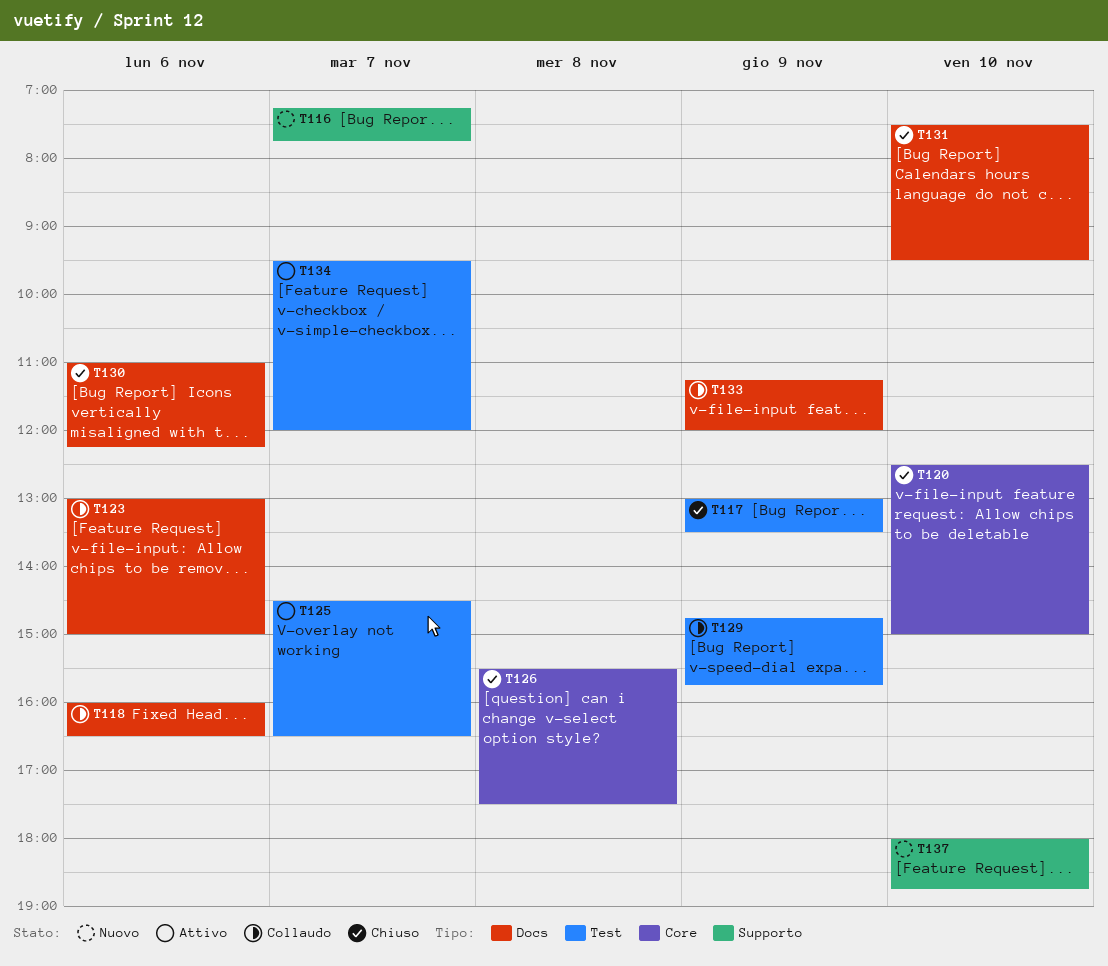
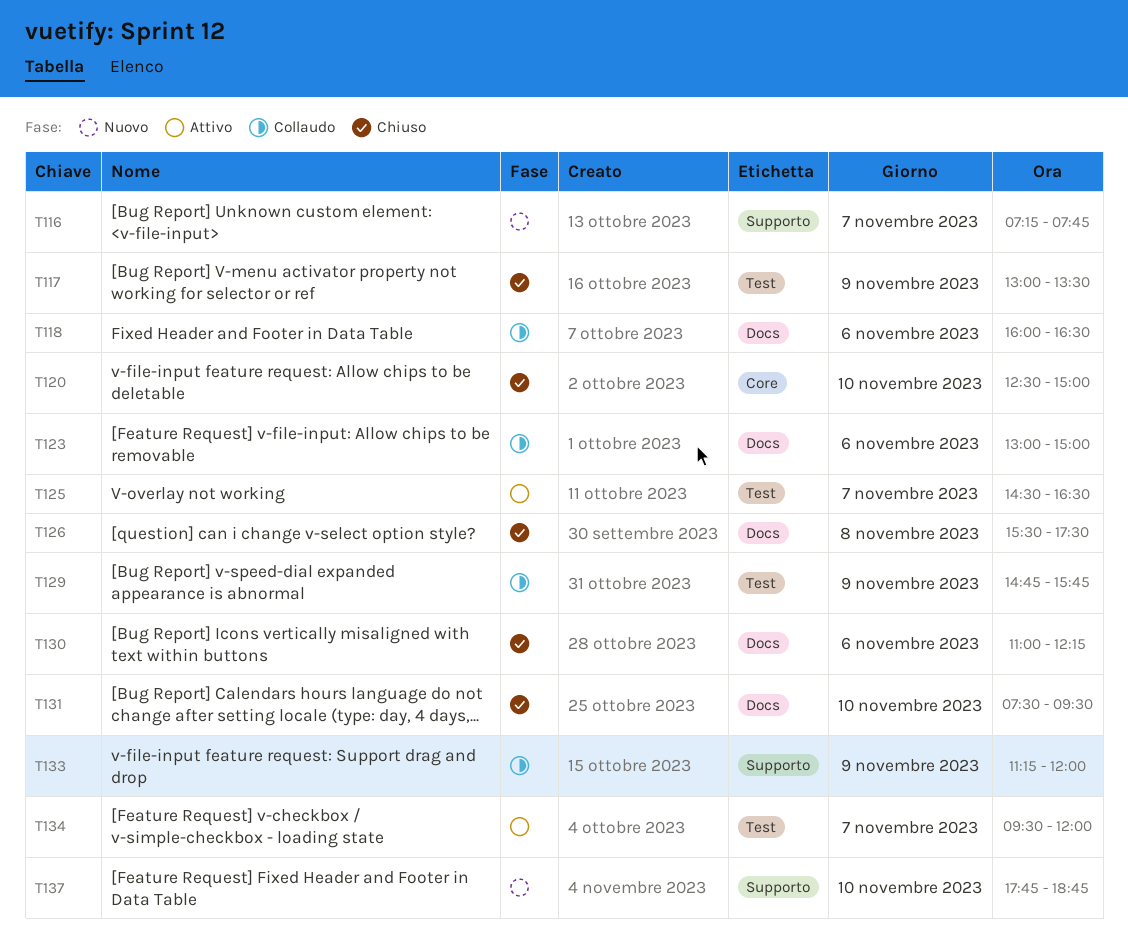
T126, label: Core -> Docs
T133, label: Docs -> Supporto
T137, begins: 18:00 -> 17:45

